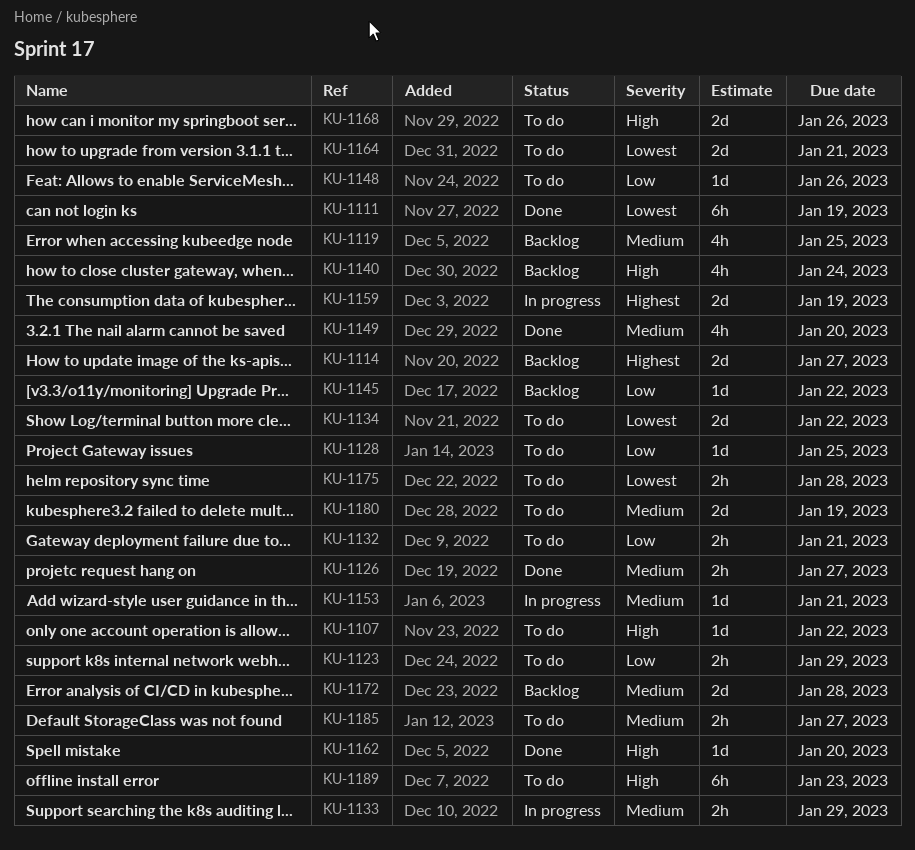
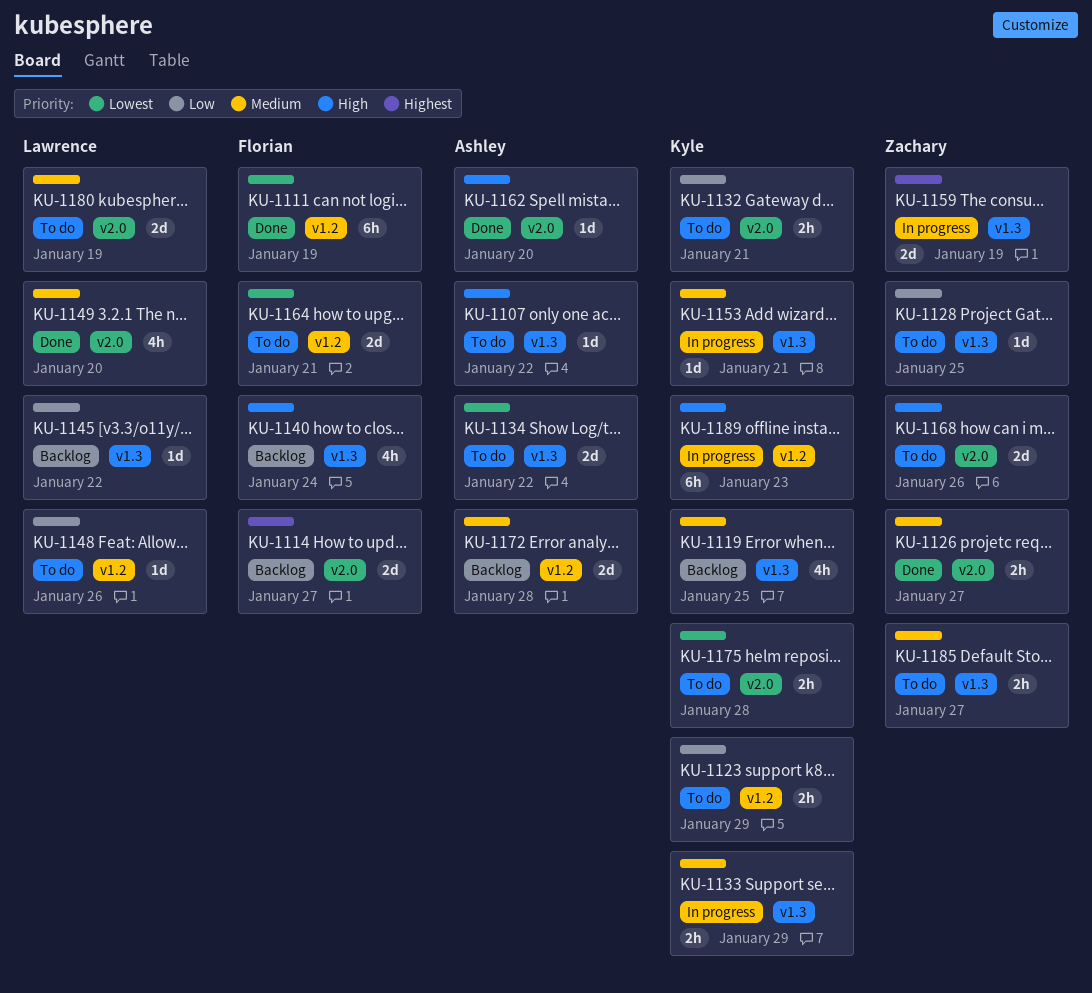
KU-1189, status: To do -> In progress

